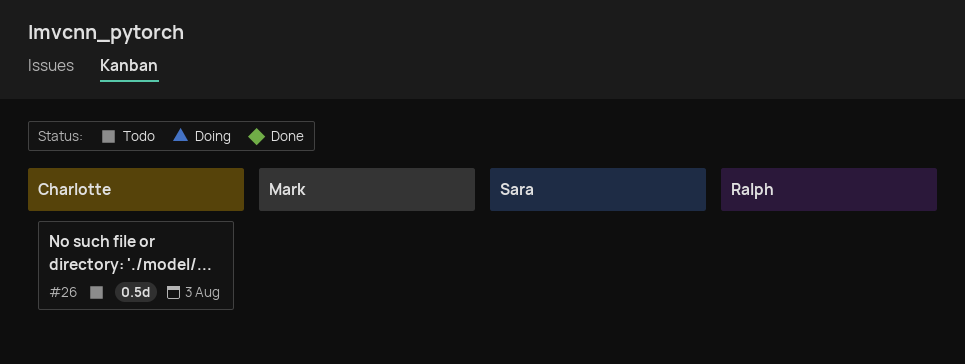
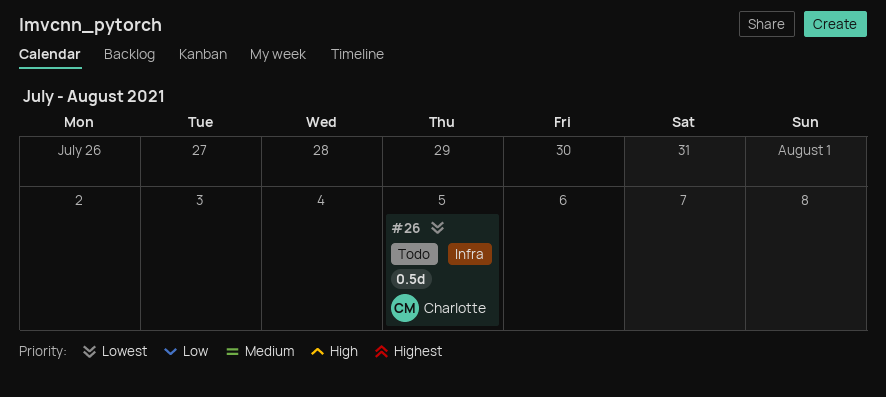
#26, due: Aug 3 -> Aug 5

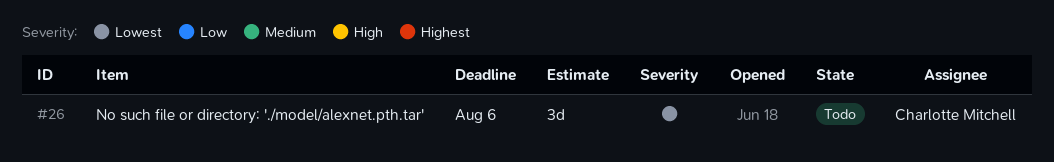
#26, estimate: 0.5d -> 3d
#26, due: Aug 5 -> Aug 6

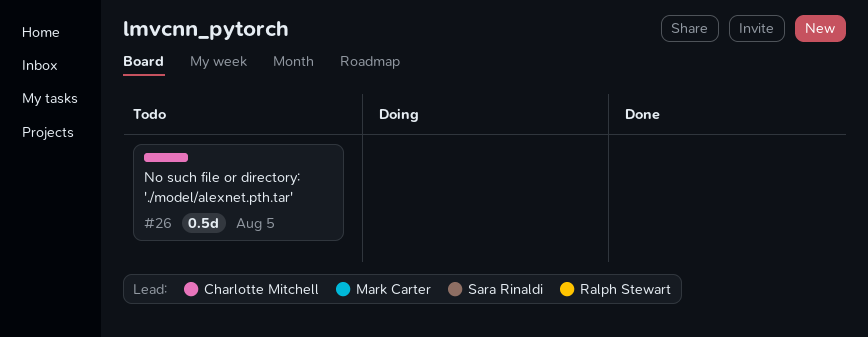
#26, estimate: 3d -> 0.5d
#26, due: Aug 6 -> Aug 5

